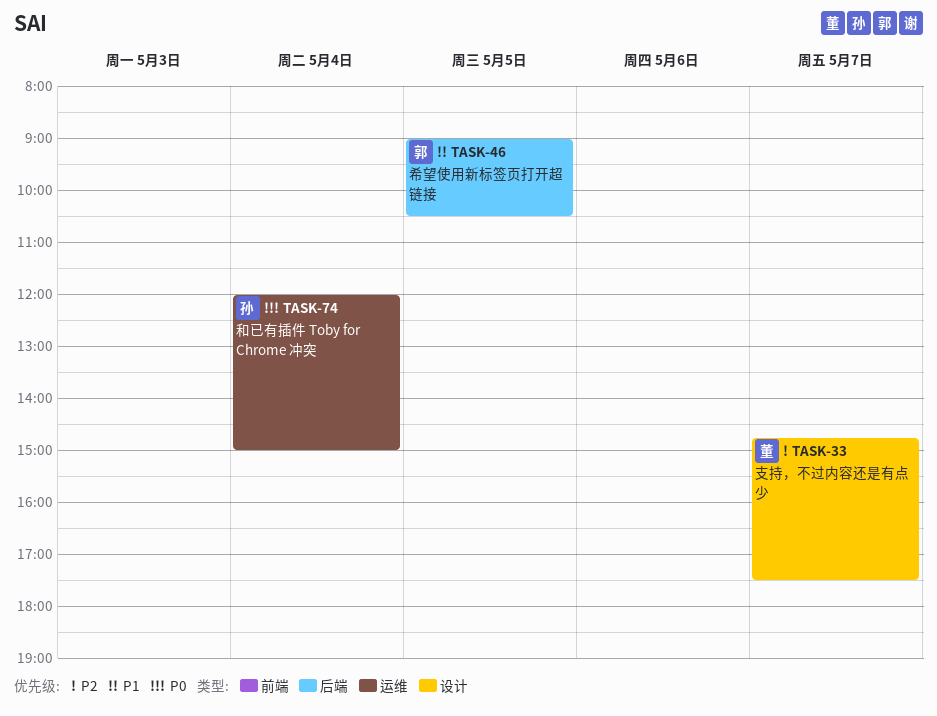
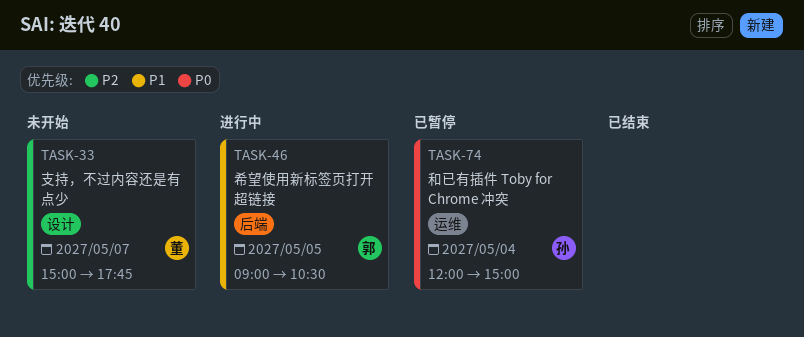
TASK-33, begins: 14:45 -> 15:00
TASK-33, ends: 17:30 -> 17:45

